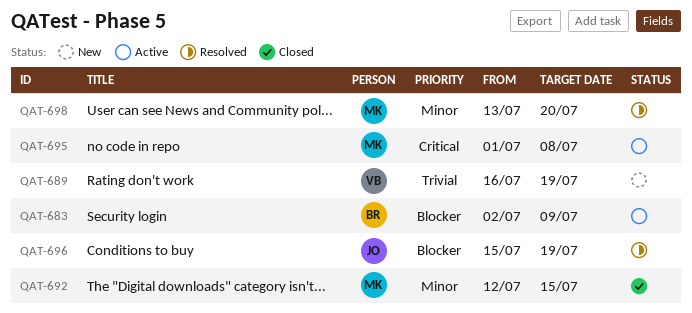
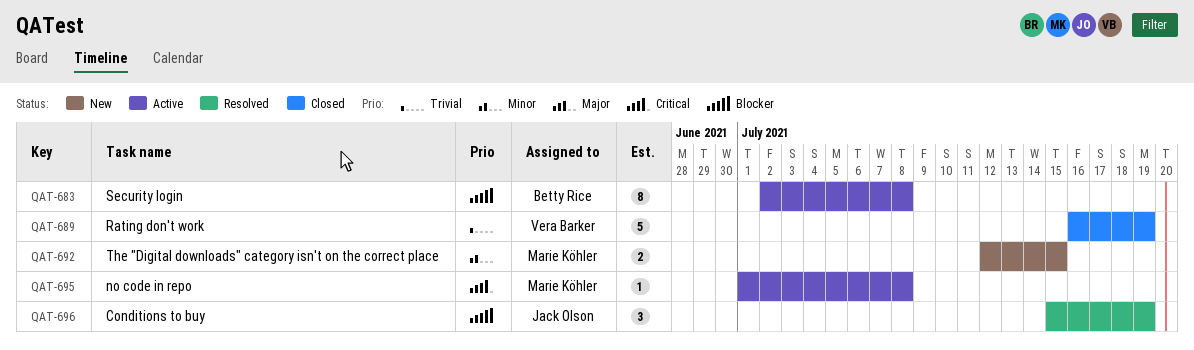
QAT-683, due: Jul 9 -> Jul 8
QAT-689, status: New -> Closed
QAT-692, status: Closed -> New
QAT-698: present -> none

